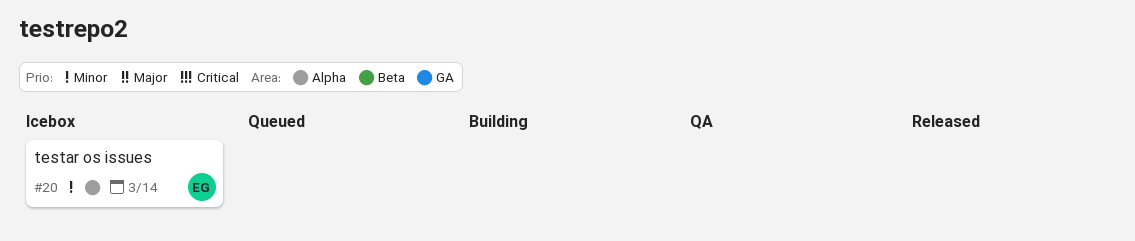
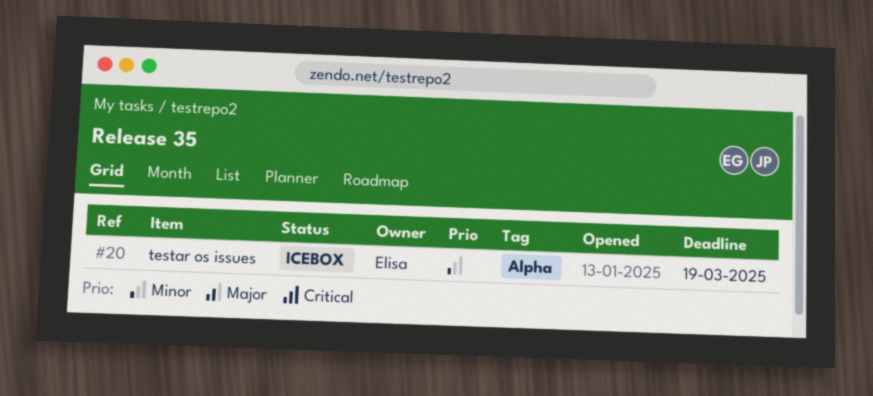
#20, due: Mar 14 -> Mar 19

